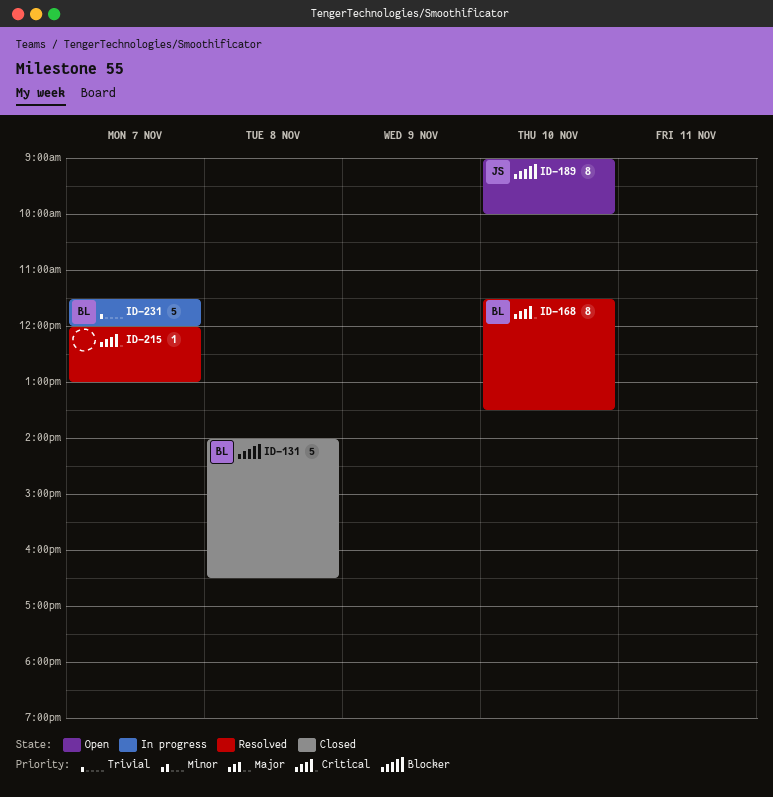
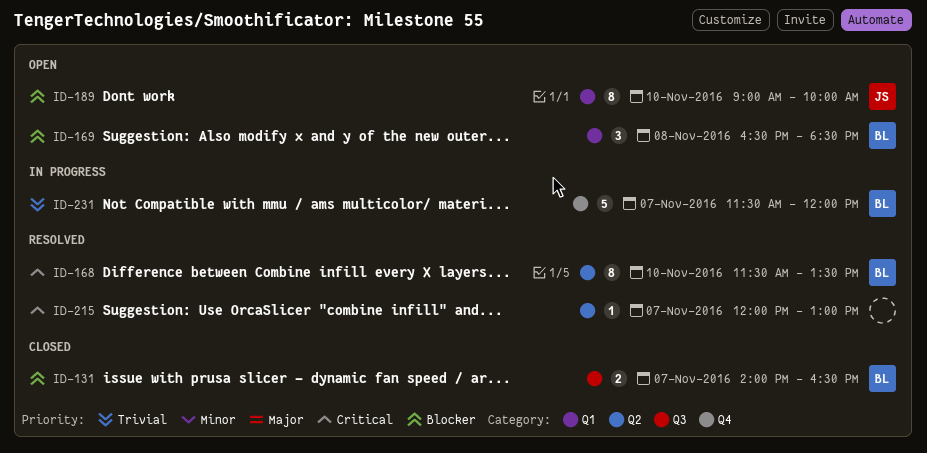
ID-131, estimate: 5 -> 2
ID-131, day: Nov 8 -> Nov 7
ID-169: none -> present

